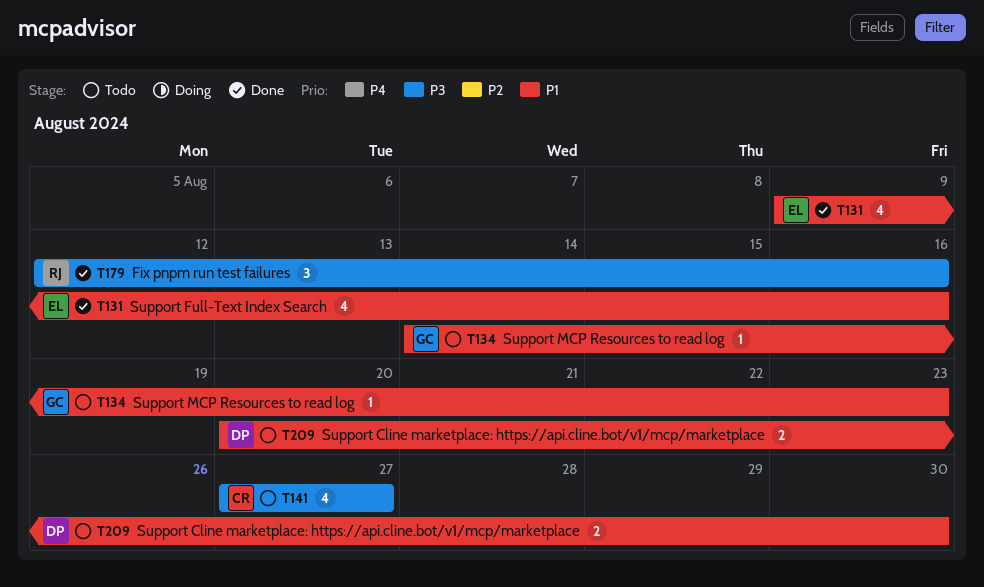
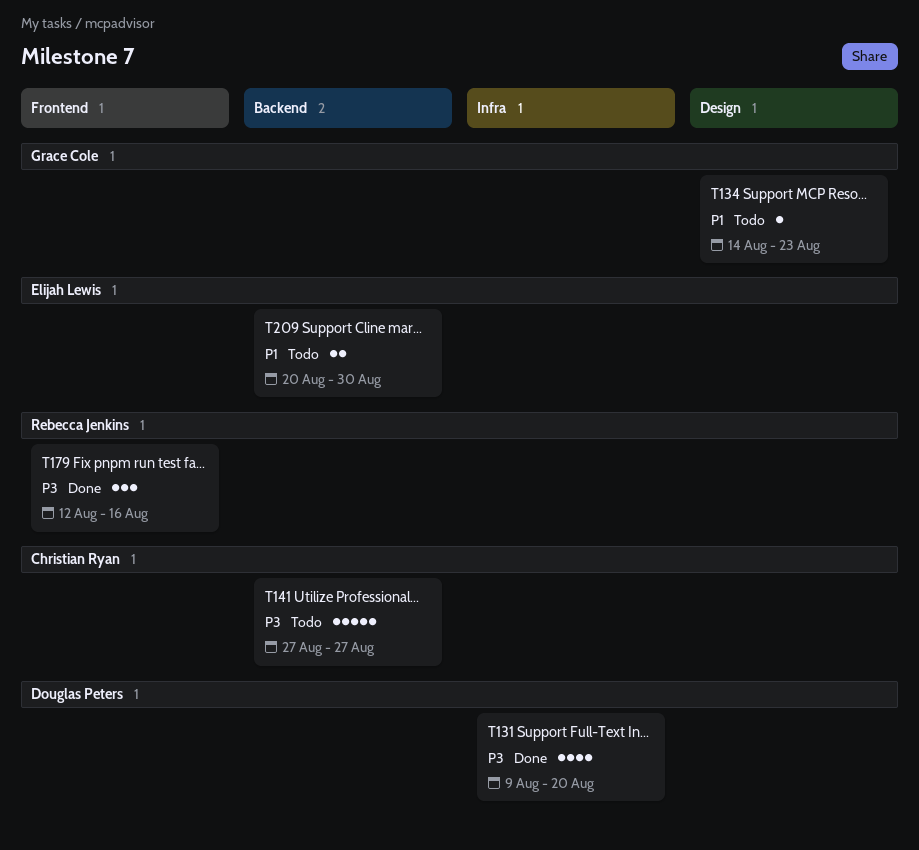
T131, owner: Elijah Lewis -> Douglas Peters
T131, priority: P1 -> P3
T131, due: Aug 16 -> Aug 20
T141, estimate: 4 -> 5
T209, owner: Douglas Peters -> Elijah Lewis

